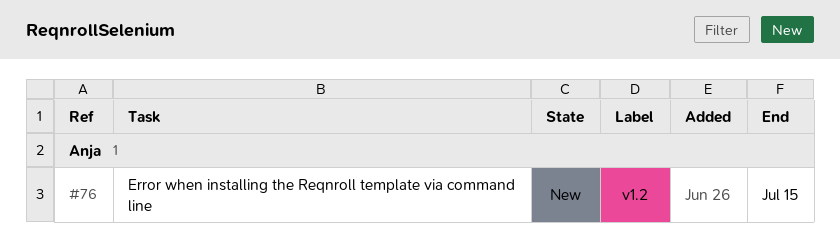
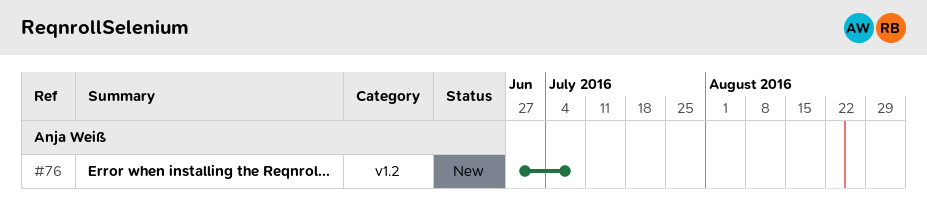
#76, due: Jul 15 -> Jul 8

